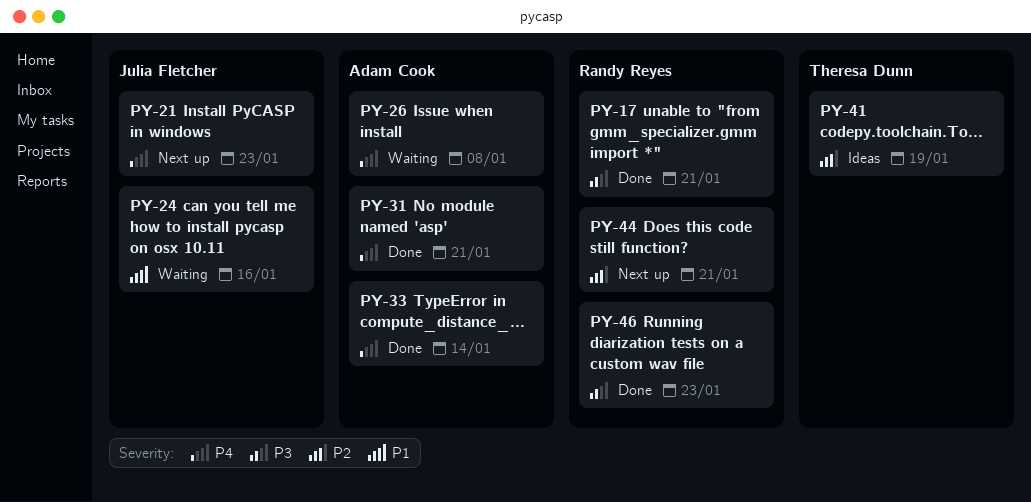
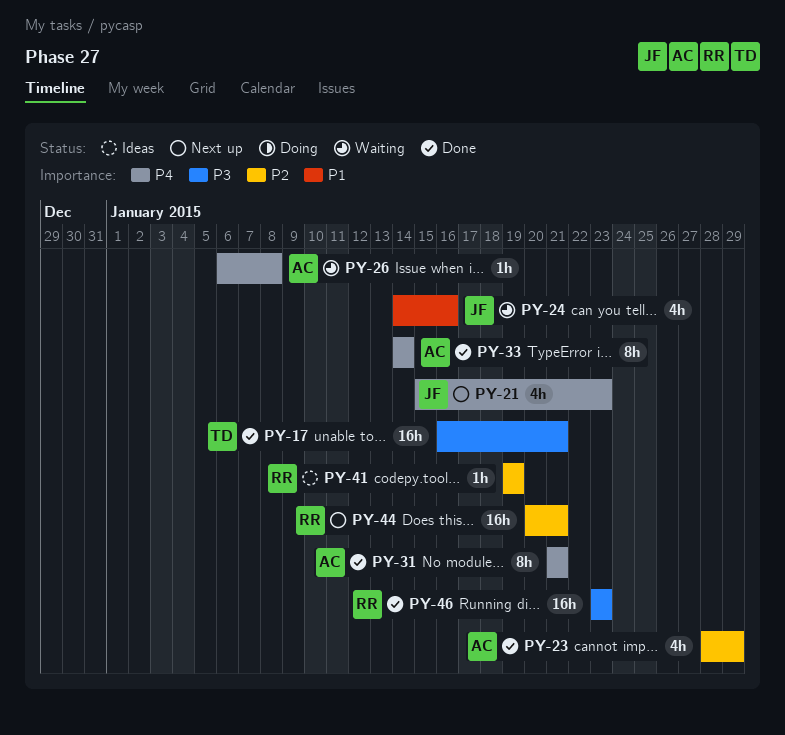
PY-17, owner: Randy Reyes -> Theresa Dunn
PY-23: none -> present
PY-41, owner: Theresa Dunn -> Randy Reyes

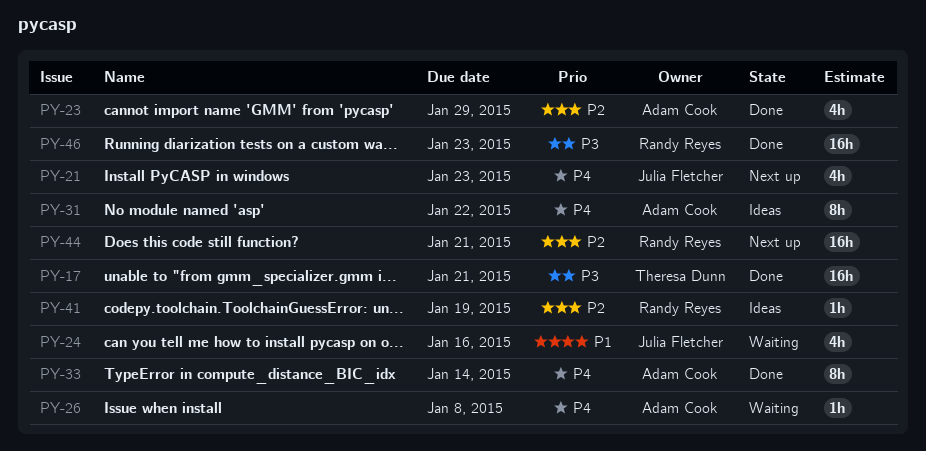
PY-31, status: Done -> Ideas
PY-31, due: Jan 21 -> Jan 22

